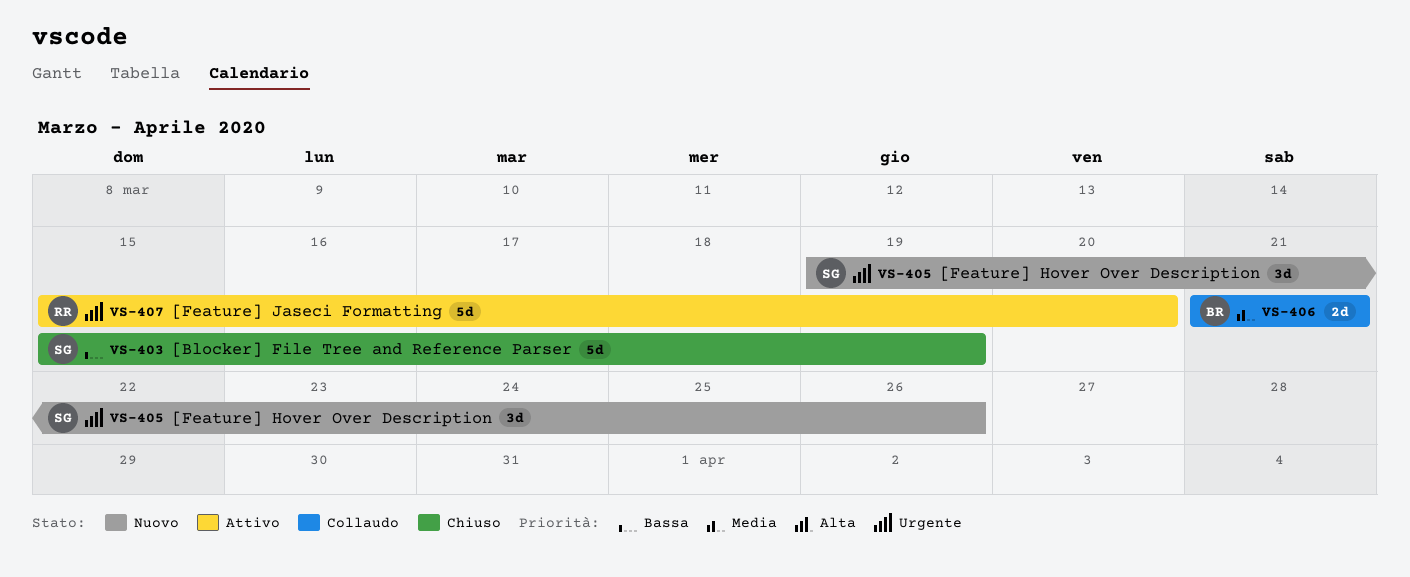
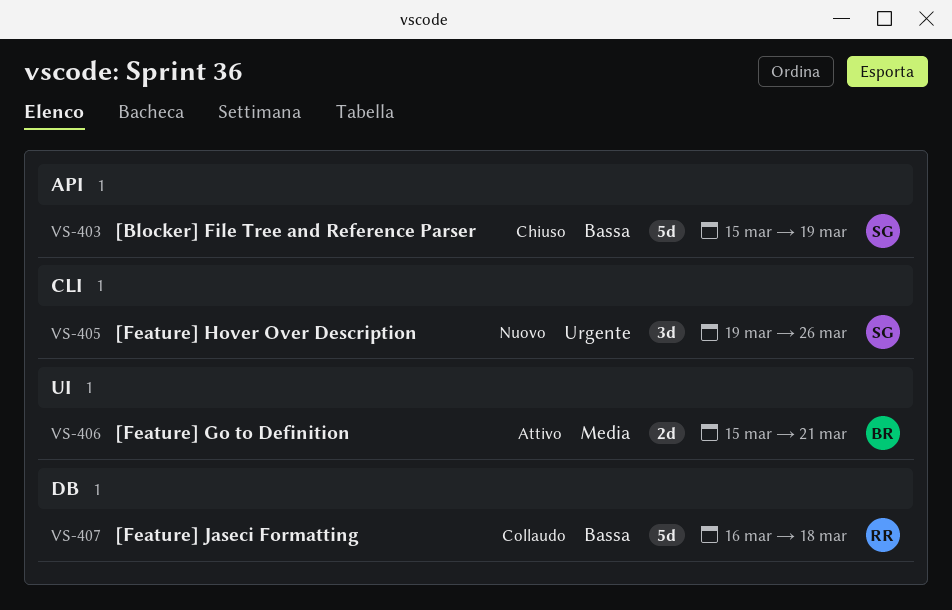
VS-406, status: Collaudo -> Attivo
VS-406, start: Mar 21 -> Mar 15
VS-407, status: Attivo -> Collaudo
VS-407, priority: Urgente -> Bassa
VS-407, start: Mar 15 -> Mar 16
VS-407, due: Mar 20 -> Mar 18

